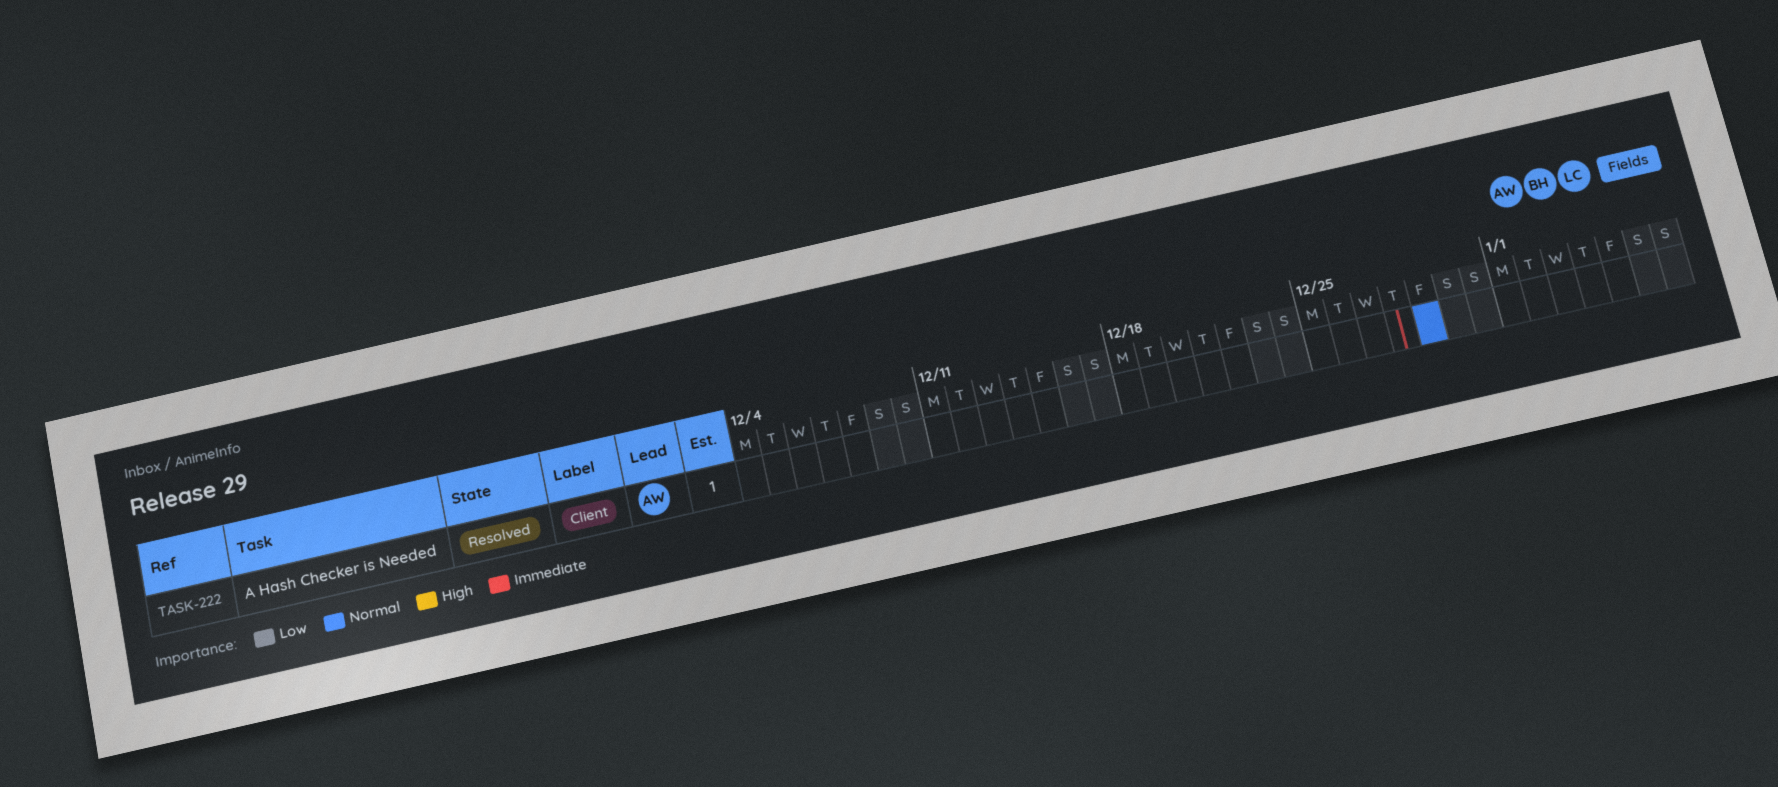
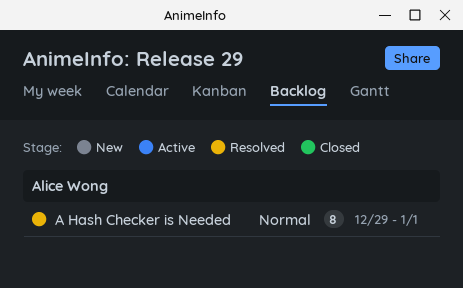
A Hash Checker is Needed, estimate: 1 -> 8
A Hash Checker is Needed, due: Dec 29 -> Jan 1

